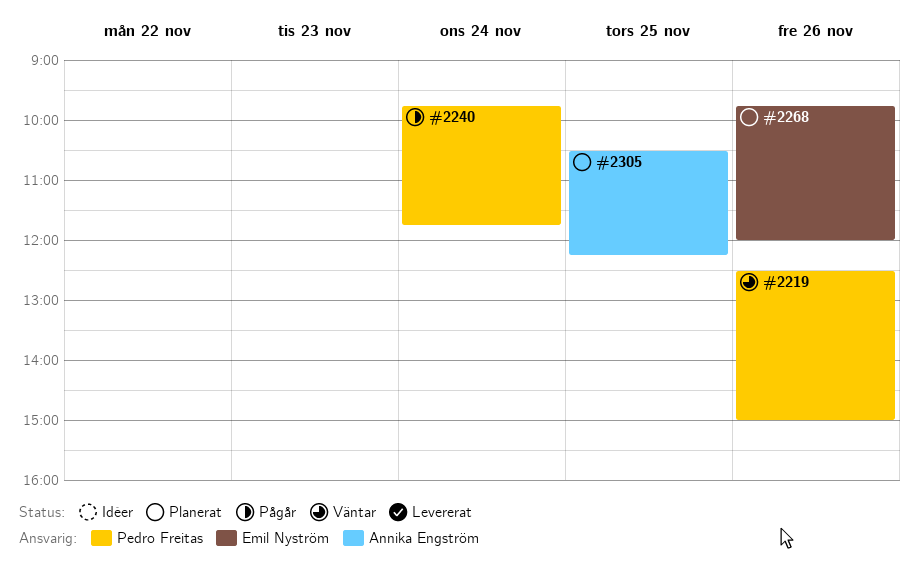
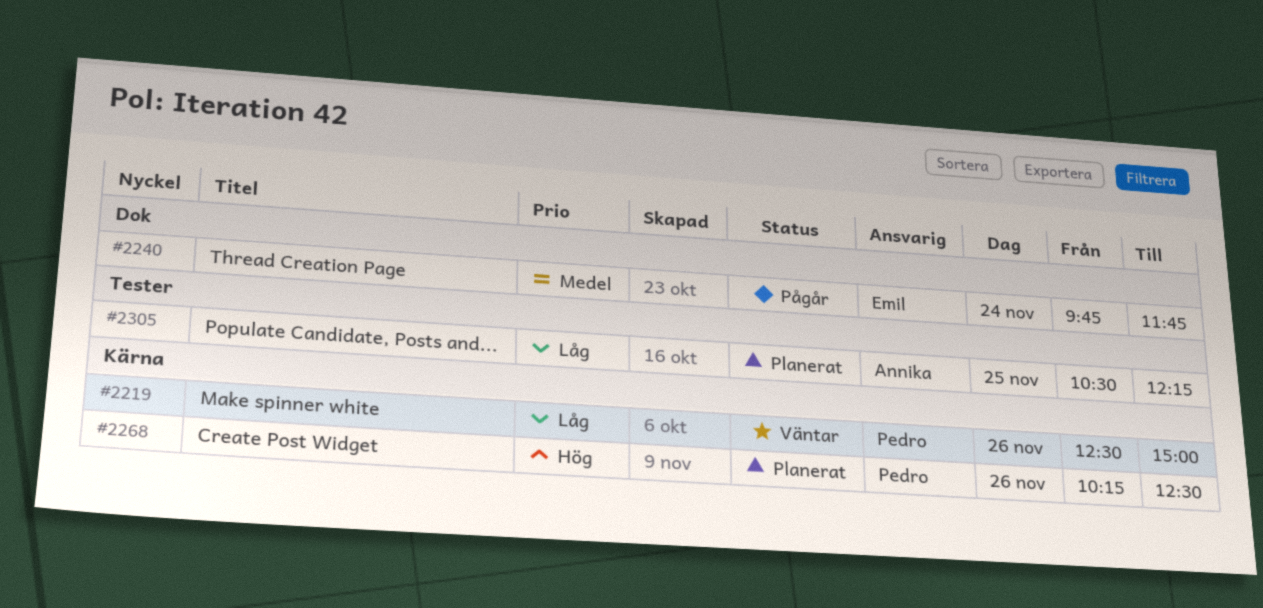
#2240, owner: Pedro Freitas -> Emil Nyström
#2268, owner: Emil Nyström -> Pedro Freitas
#2268, begins: 09:45 -> 10:15
#2268, ends: 12:00 -> 12:30

